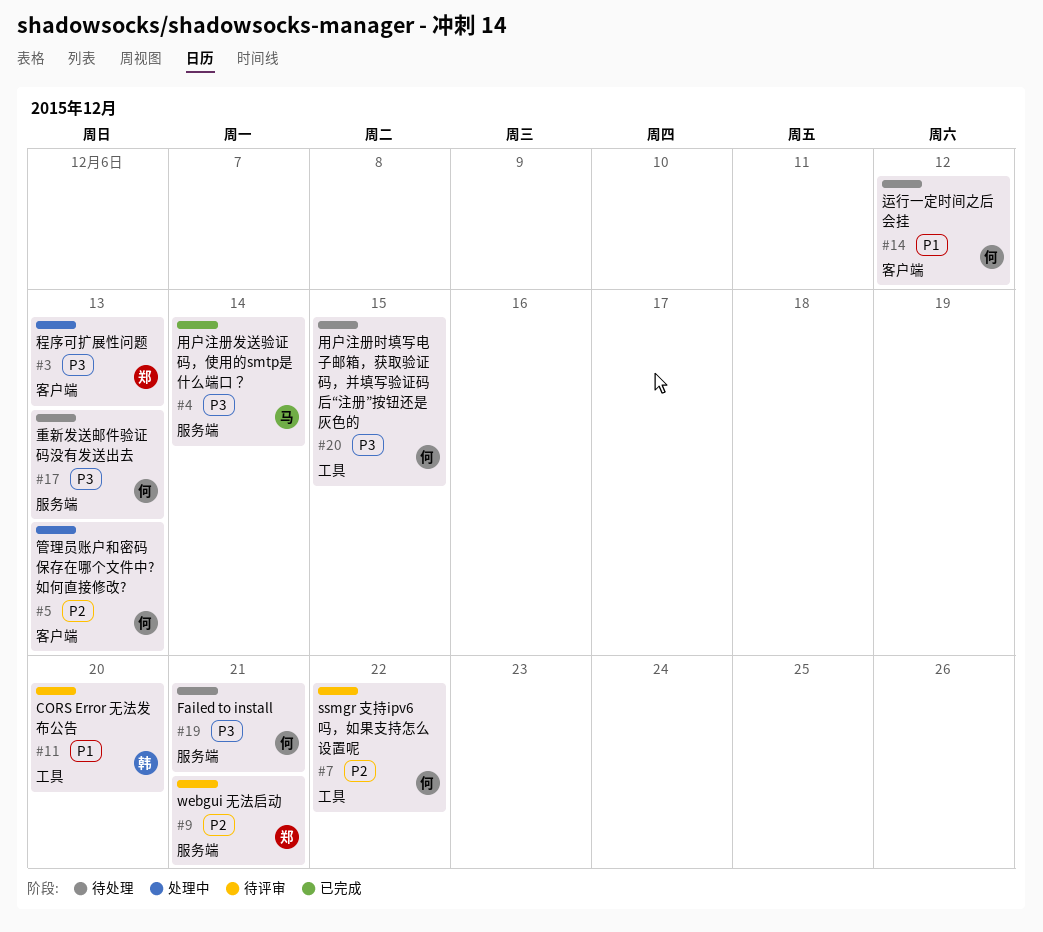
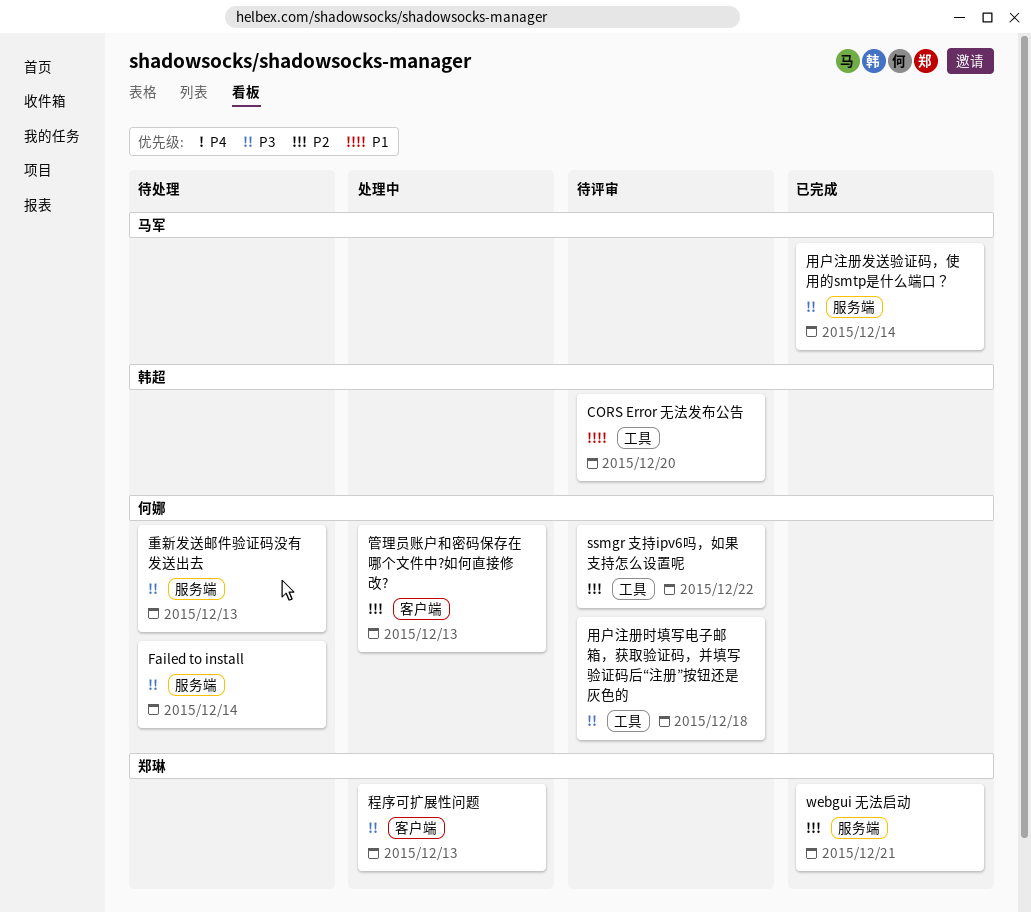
Failed to install, due: Dec 21 -> Dec 14
webgui 无法启动, status: 待评审 -> 已完成
用户注册时填写电子邮箱，获取验证码，并填写验证码后“注册”按钮还是灰色的, status: 待处理 -> 待评审
用户注册时填写电子邮箱，获取验证码，并填写验证码后“注册”按钮还是灰色的, due: Dec 15 -> Dec 18
运行一定时间之后会挂: present -> none

